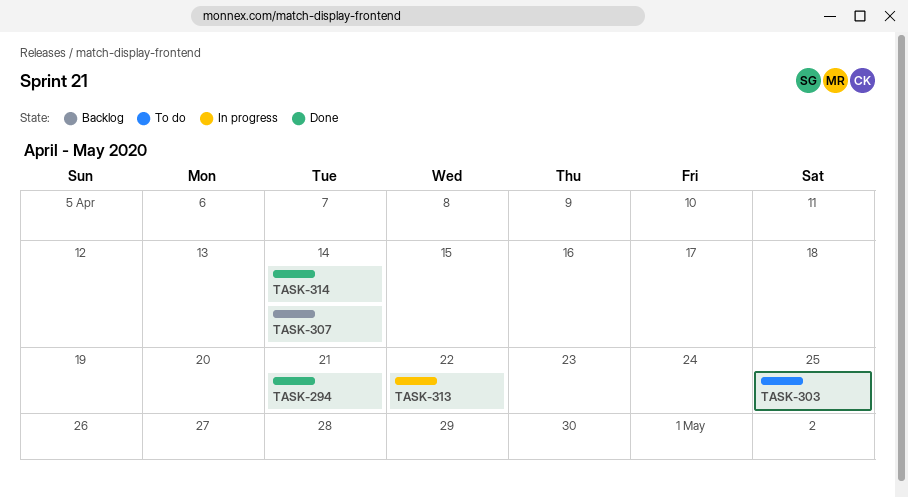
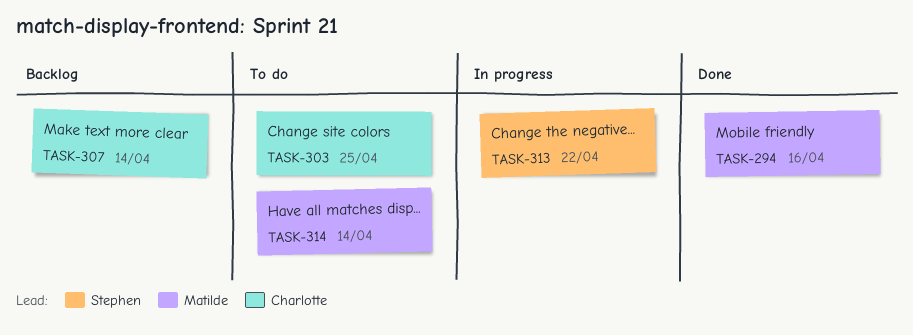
TASK-294, due: Apr 21 -> Apr 16
TASK-314, status: Done -> To do

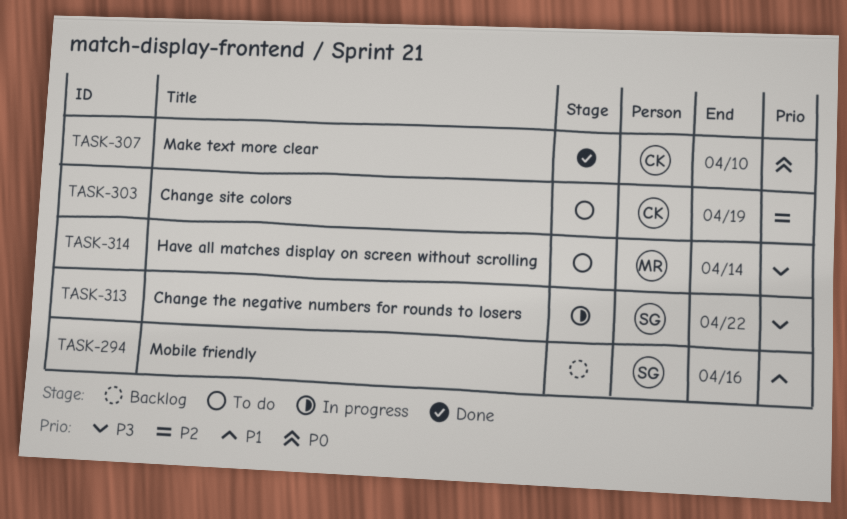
TASK-294, status: Done -> Backlog
TASK-294, owner: Matilde -> Stephen
TASK-303, due: Apr 25 -> Apr 19
TASK-307, status: Backlog -> Done
TASK-307, due: Apr 14 -> Apr 10

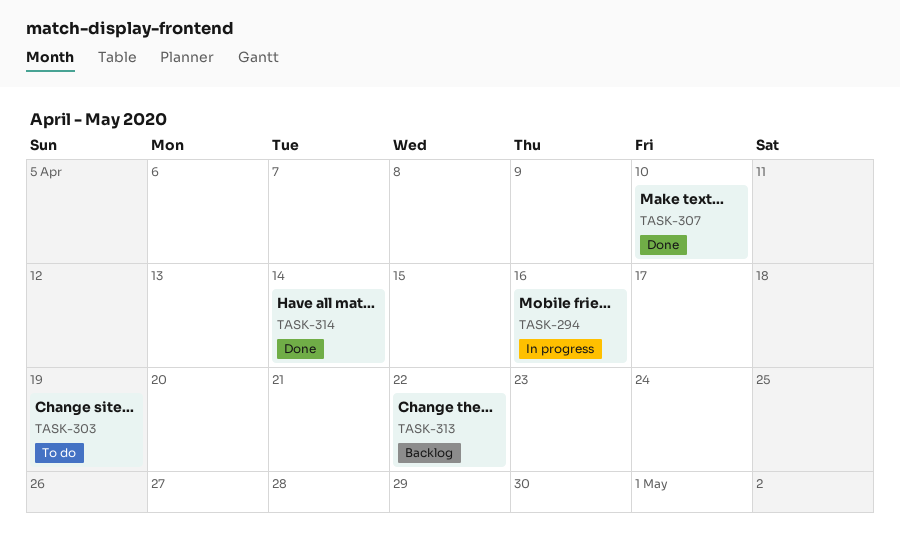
TASK-294, status: Backlog -> In progress
TASK-313, status: In progress -> Backlog
TASK-314, status: To do -> Done

